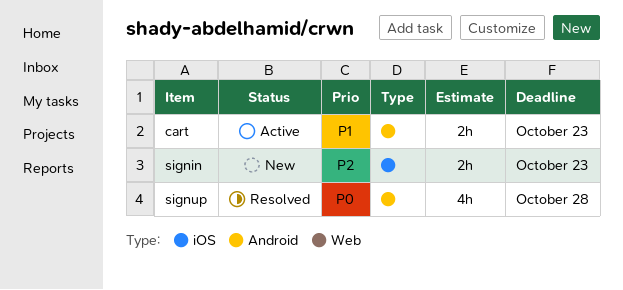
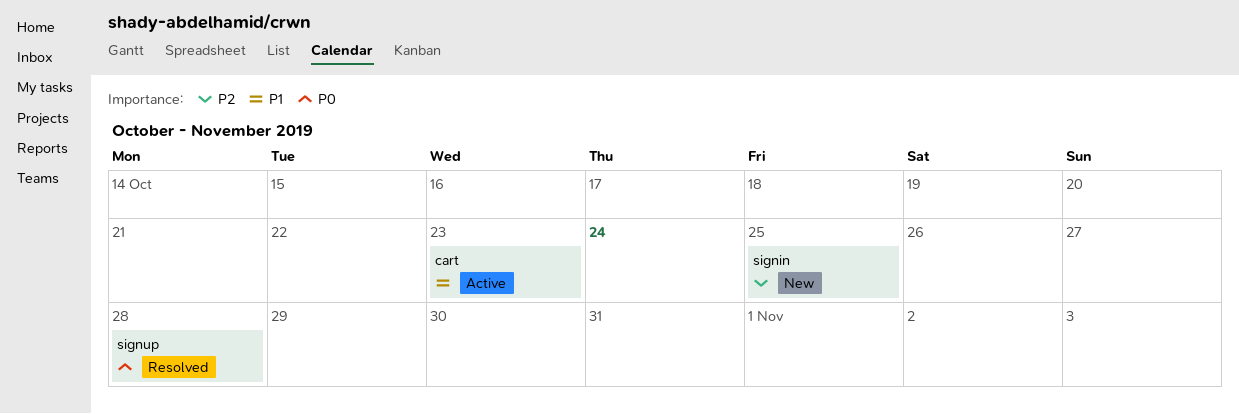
signin, due: Oct 23 -> Oct 25

